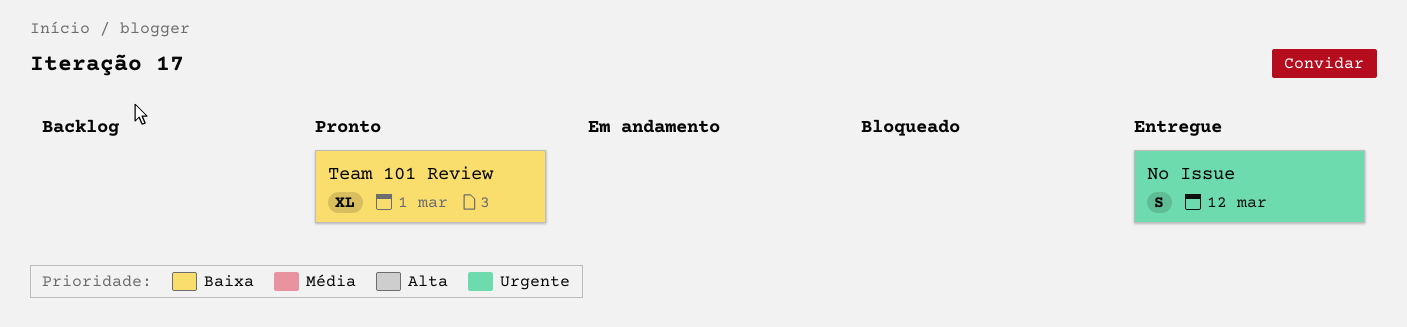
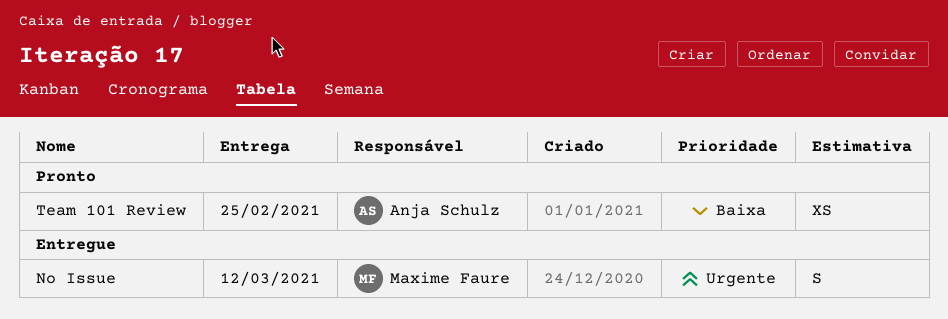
Team 101 Review, estimate: XL -> XS
Team 101 Review, due: Mar 1 -> Feb 25

